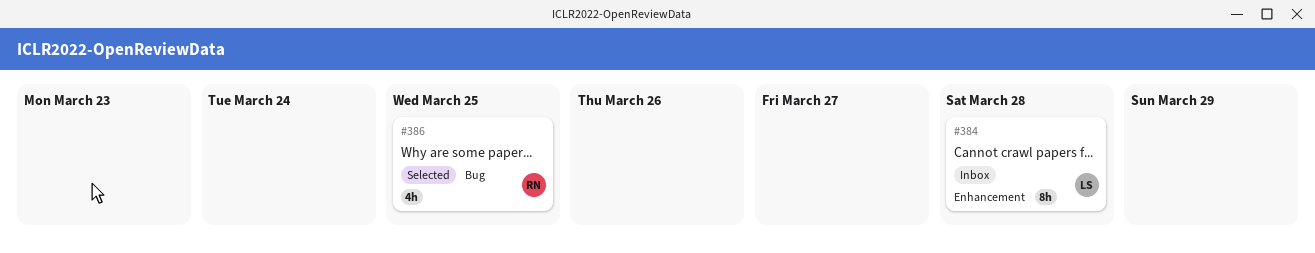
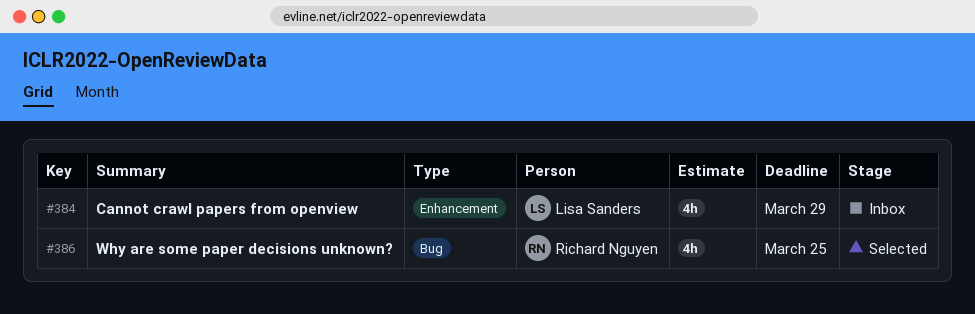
#384, estimate: 8h -> 4h
#384, due: Mar 28 -> Mar 29

